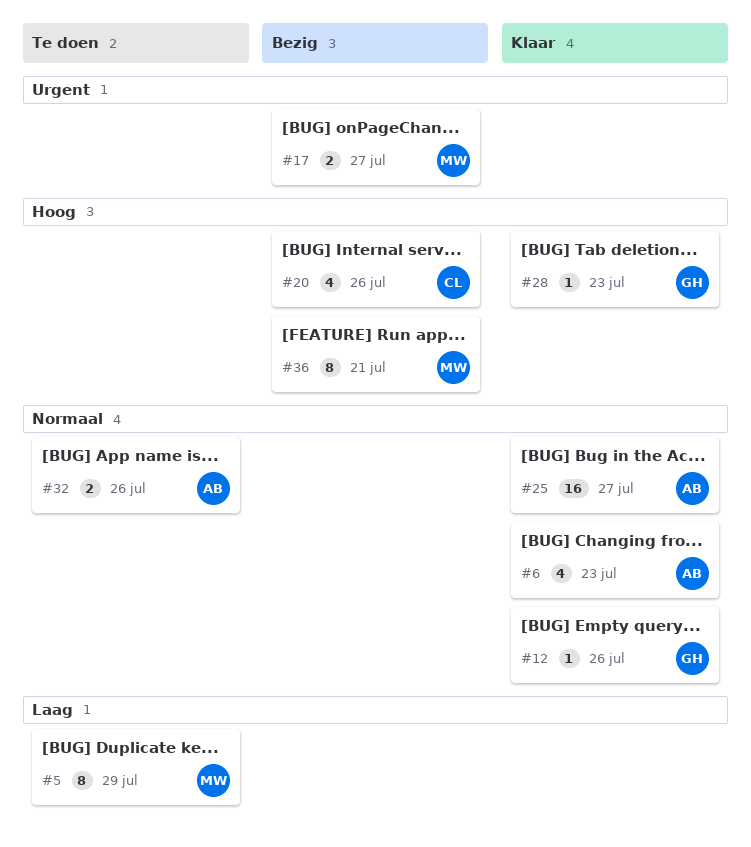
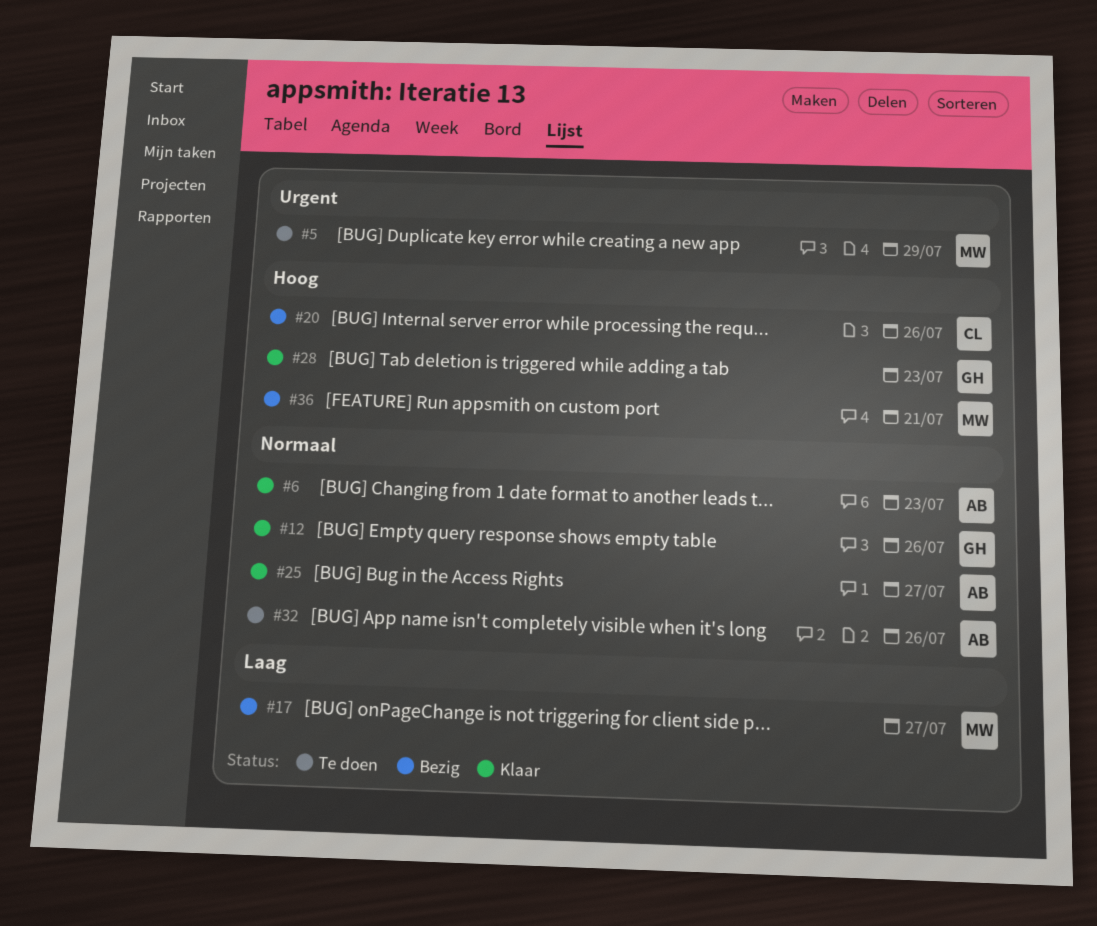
#5, priority: Laag -> Urgent
#17, priority: Urgent -> Laag

